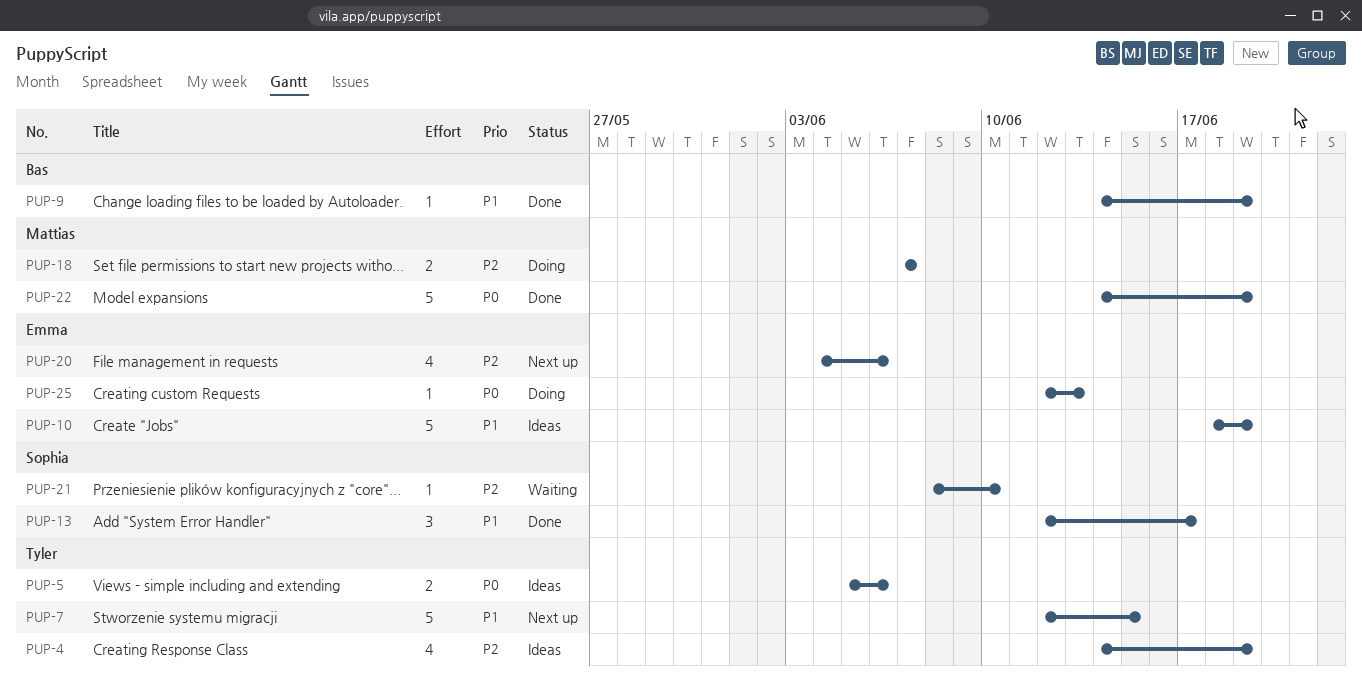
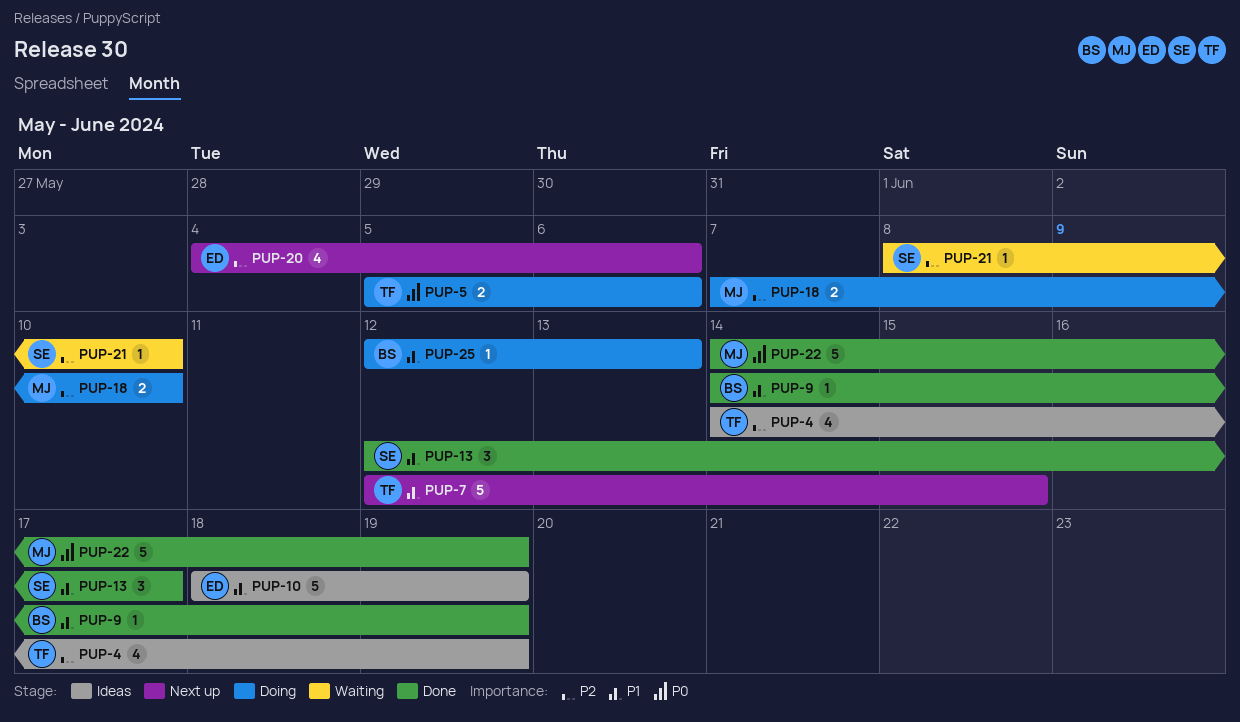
PUP-5, status: Ideas -> Doing
PUP-18, due: Jun 7 -> Jun 10
PUP-25, owner: Emma -> Bas
PUP-25, priority: P0 -> P1

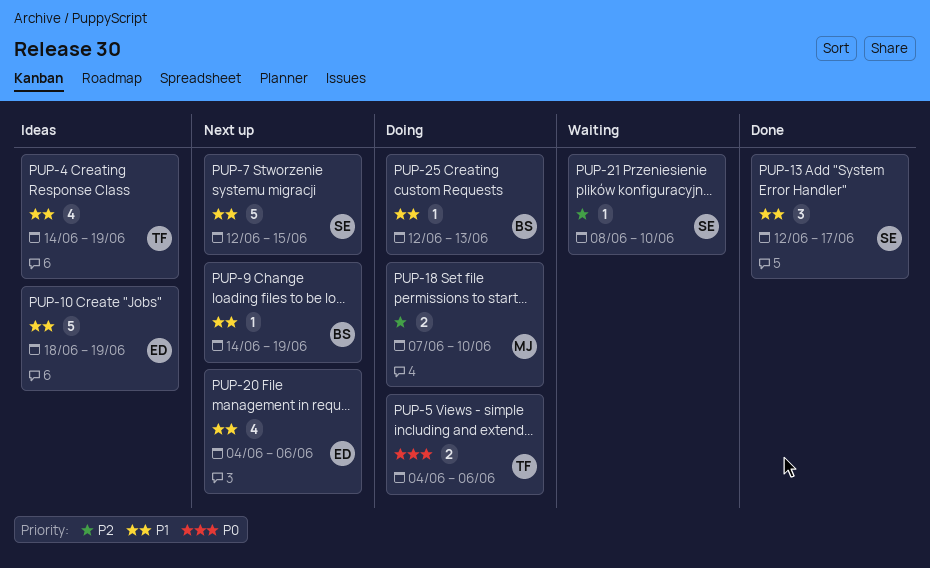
PUP-4, priority: P2 -> P1
PUP-5, start: Jun 5 -> Jun 4
PUP-7, owner: TF -> SE
PUP-9, status: Done -> Next up
PUP-20, priority: P2 -> P1
PUP-22: present -> none

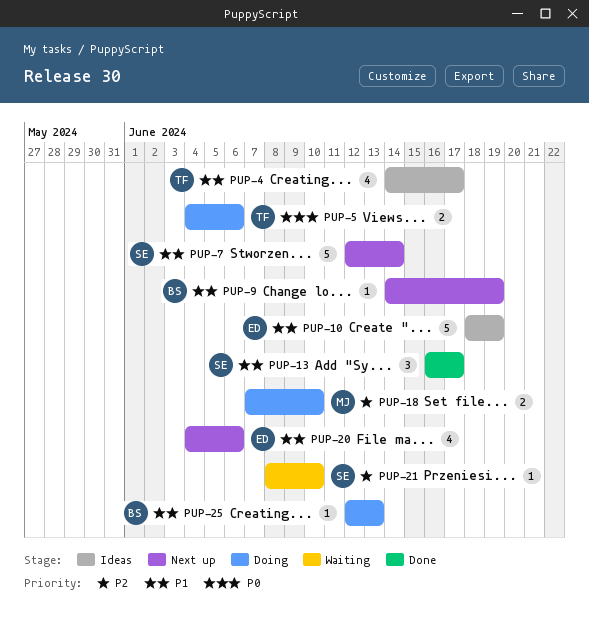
PUP-4, due: Jun 19 -> Jun 17
PUP-7, due: Jun 15 -> Jun 14
PUP-13, start: Jun 12 -> Jun 16

